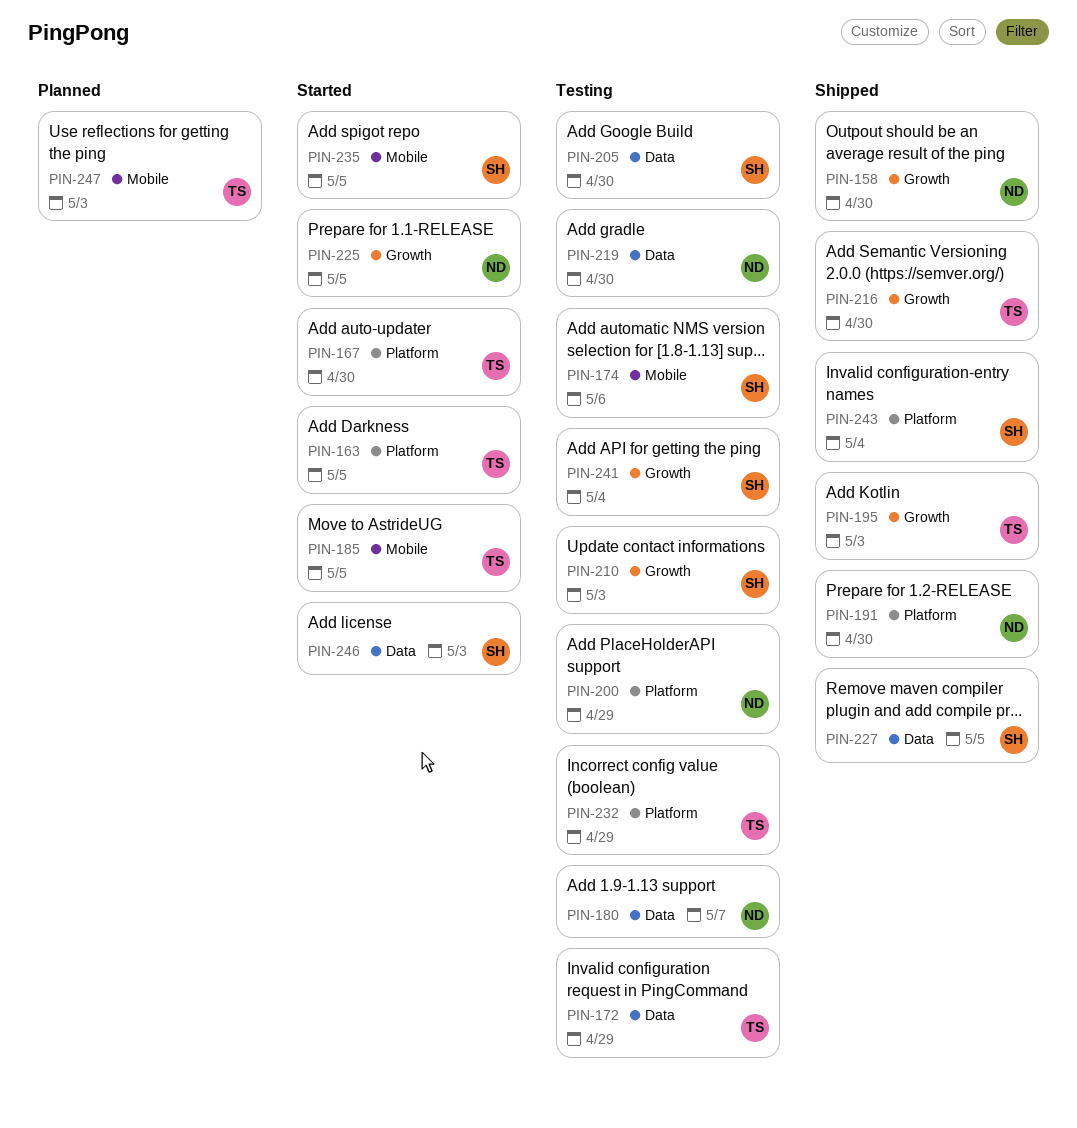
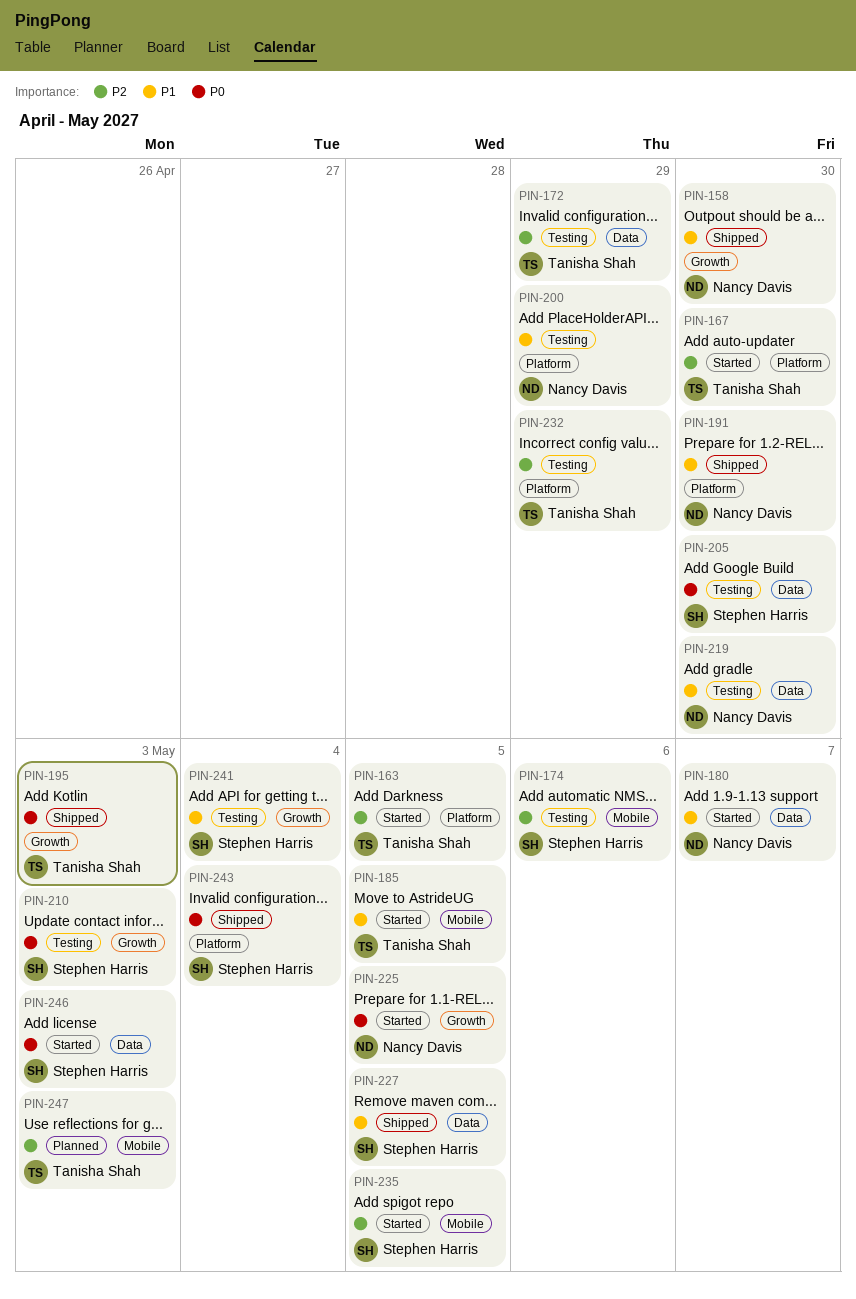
PIN-180, status: Testing -> Started
PIN-216: present -> none

